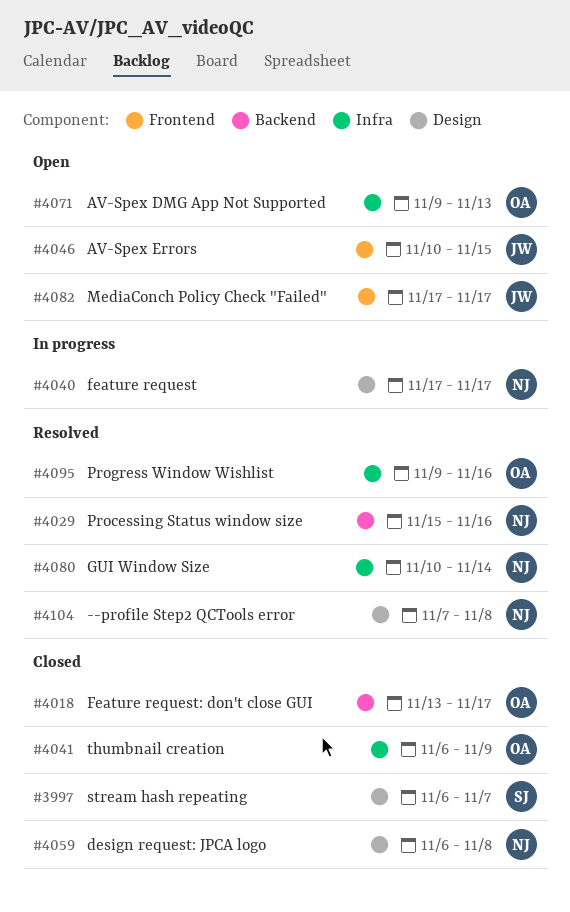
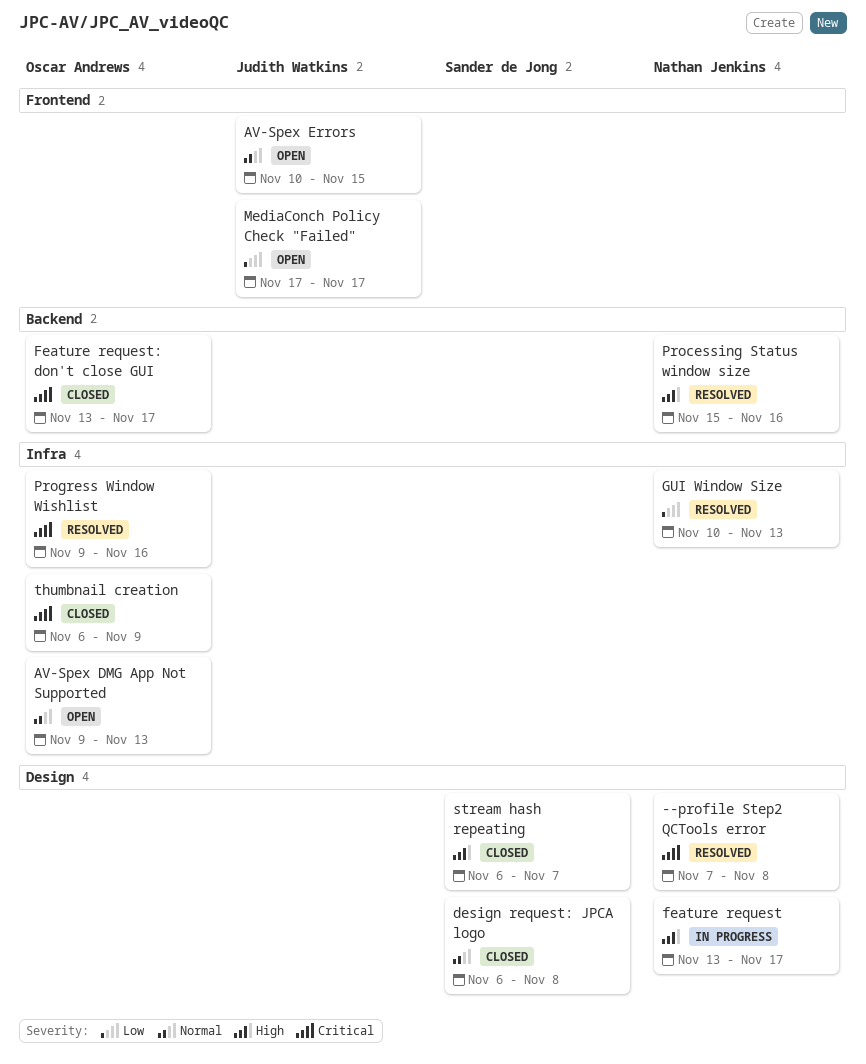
design request: JPCA logo, owner: Nathan Jenkins -> Sander de Jong
feature request, start: Nov 17 -> Nov 13
GUI Window Size, due: Nov 14 -> Nov 13

